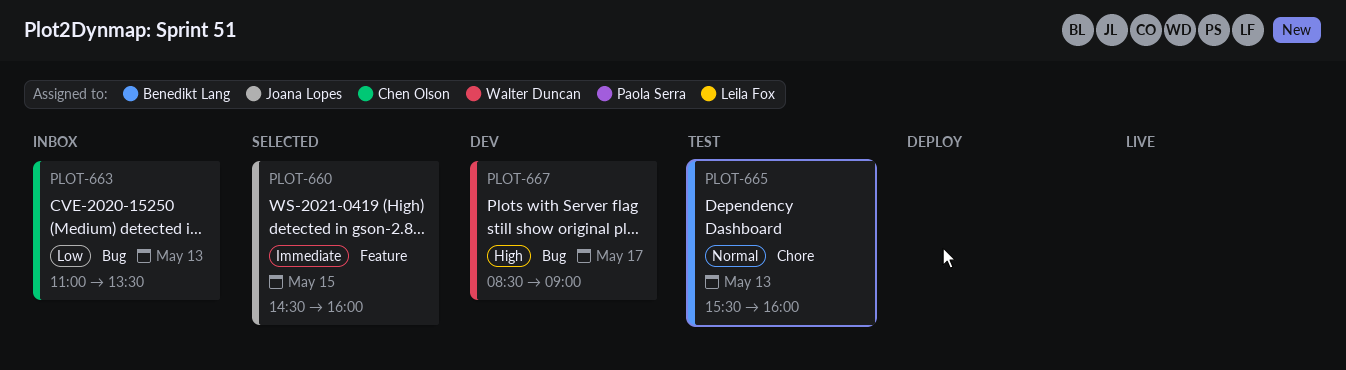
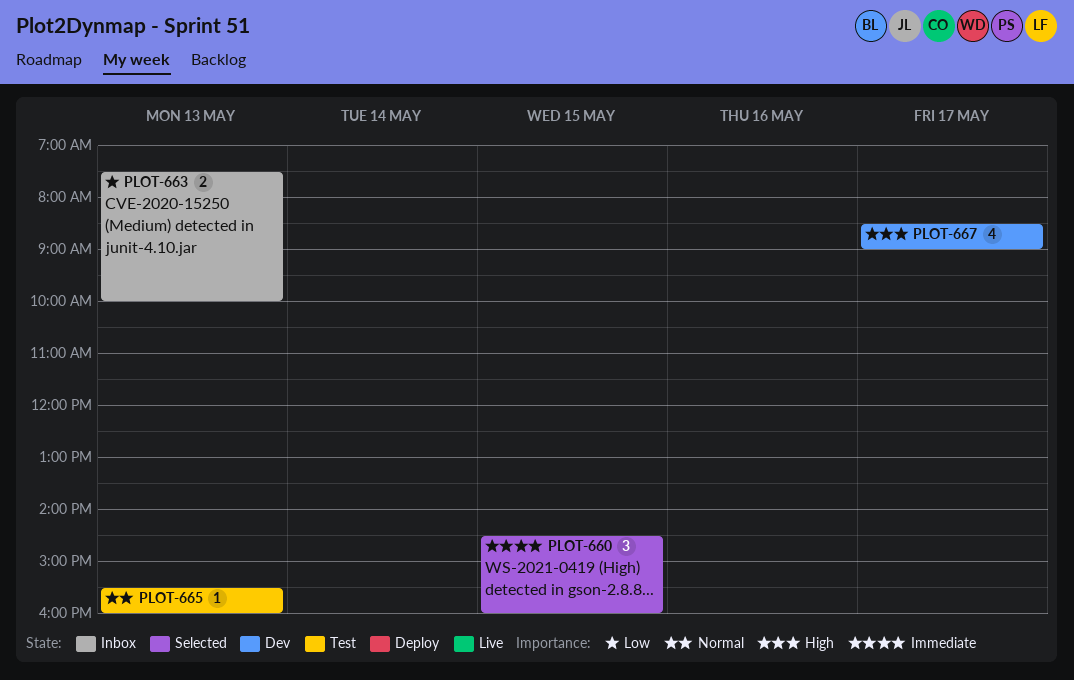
PLOT-663, begins: 11:00 -> 07:30
PLOT-663, ends: 13:30 -> 10:00

